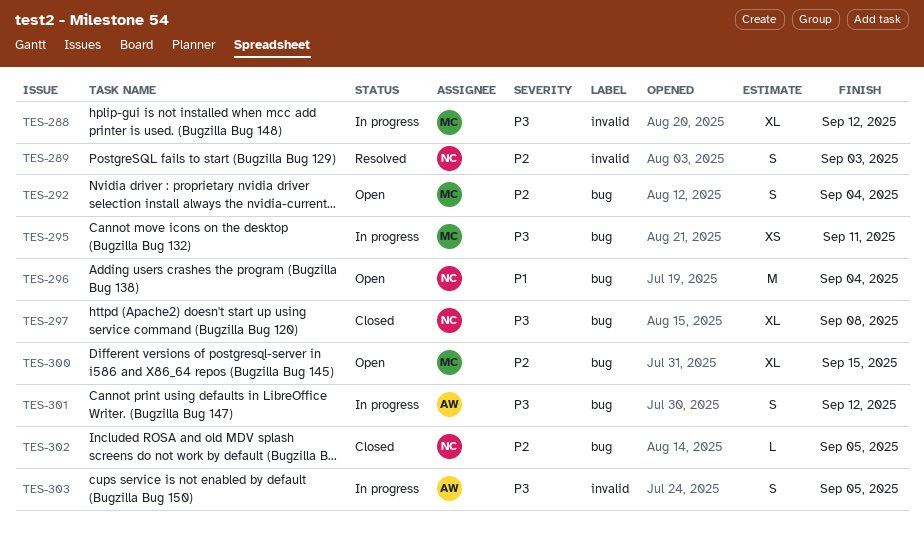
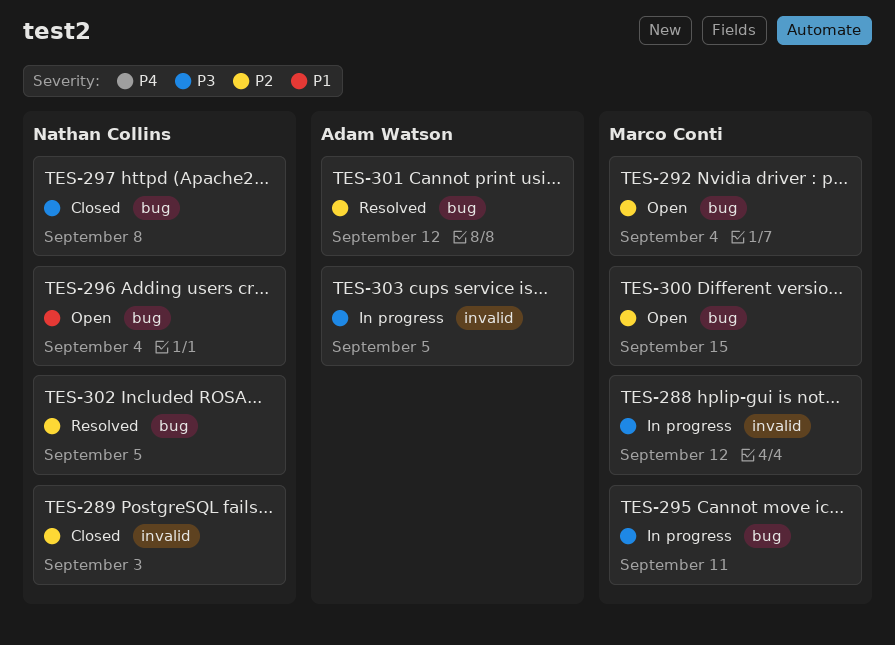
TES-289, status: Resolved -> Closed
TES-301, status: In progress -> Resolved
TES-301, priority: P3 -> P2
TES-302, status: Closed -> Resolved

